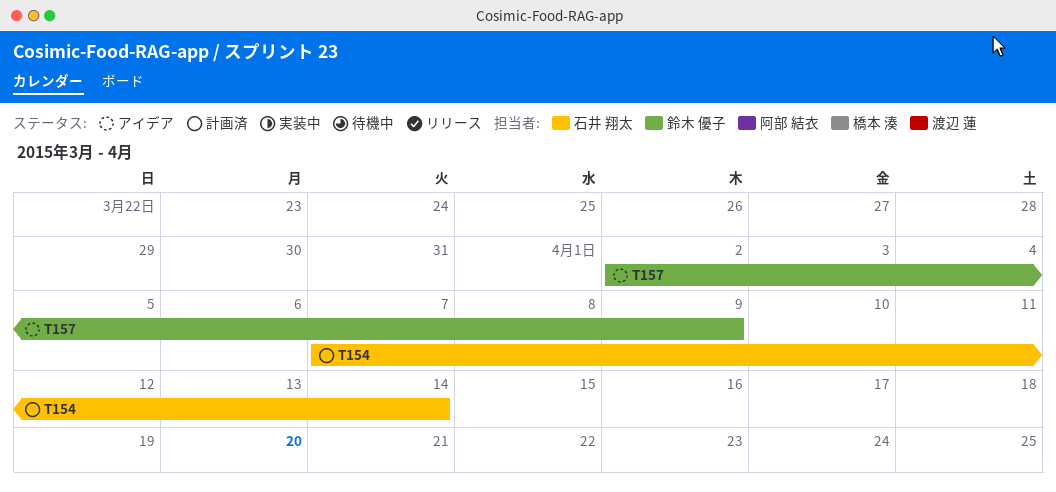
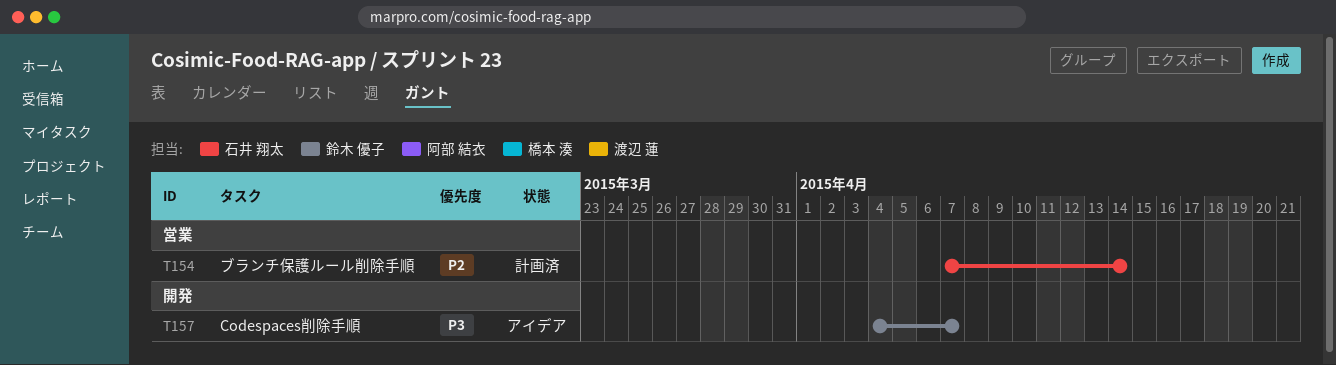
T157, start: Apr 2 -> Apr 4
T157, due: Apr 9 -> Apr 7

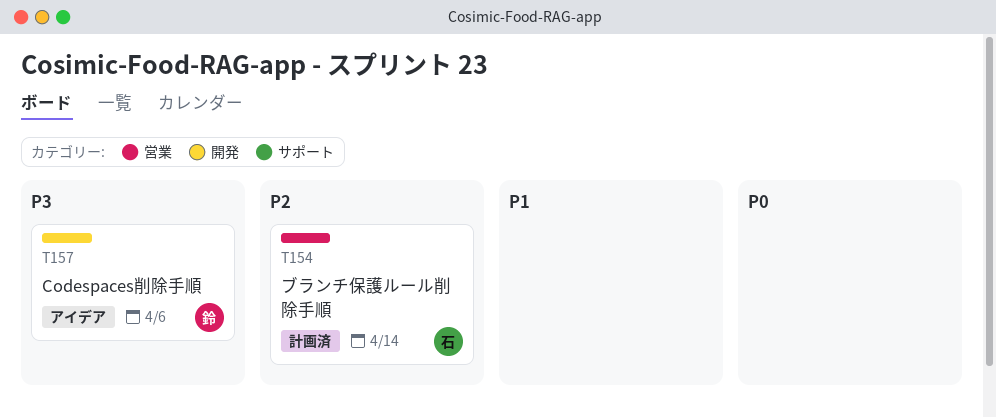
T157, due: Apr 7 -> Apr 6

